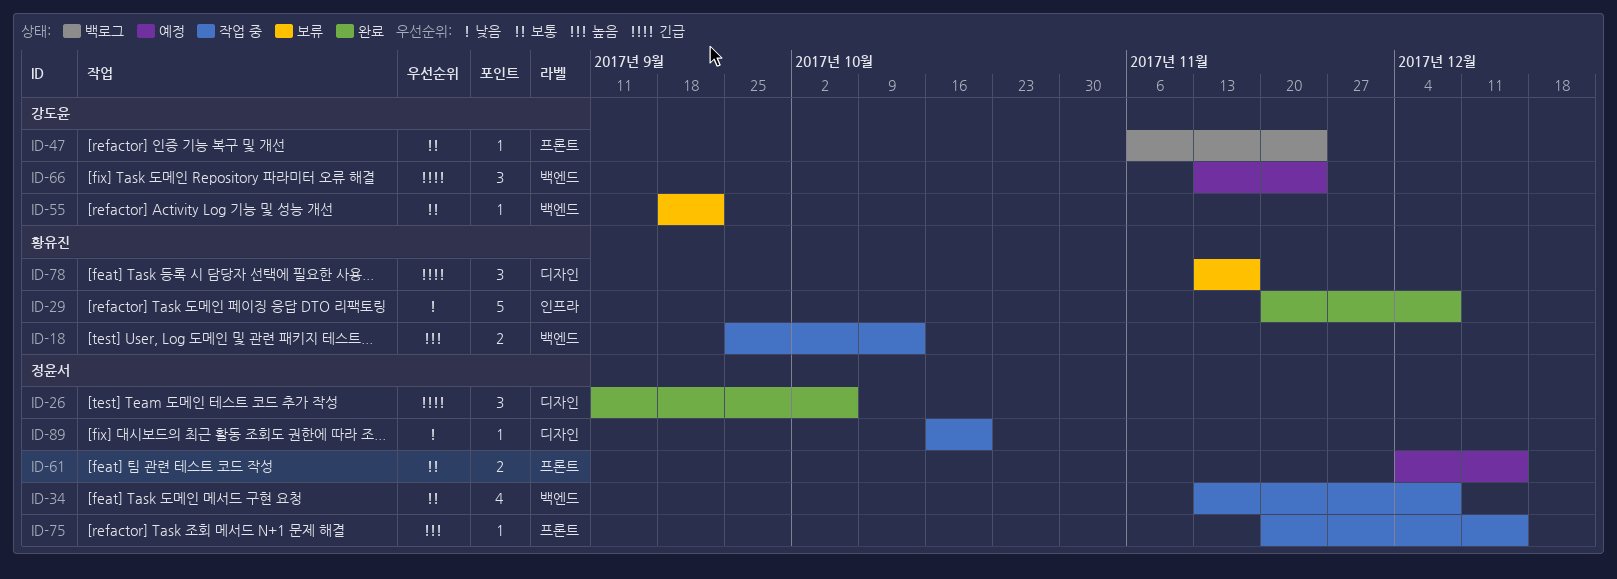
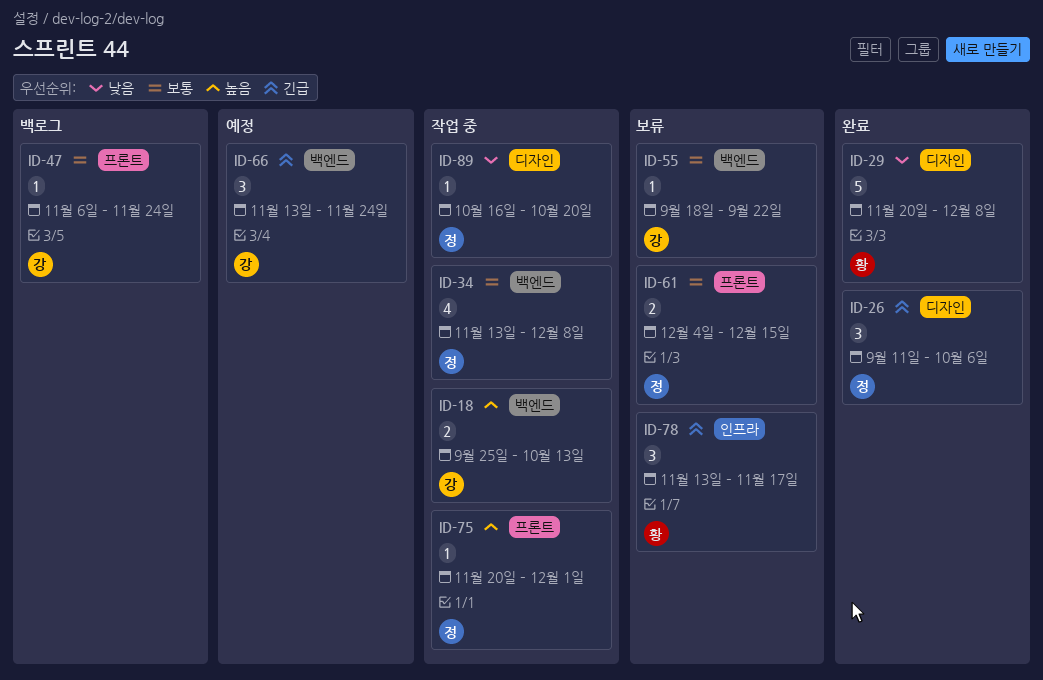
ID-18, owner: 황유진 -> 강도윤
ID-29, label: 인프라 -> 디자인
ID-61, status: 예정 -> 보류
ID-75, due: Dec 15 -> Dec 1
ID-78, label: 디자인 -> 인프라

